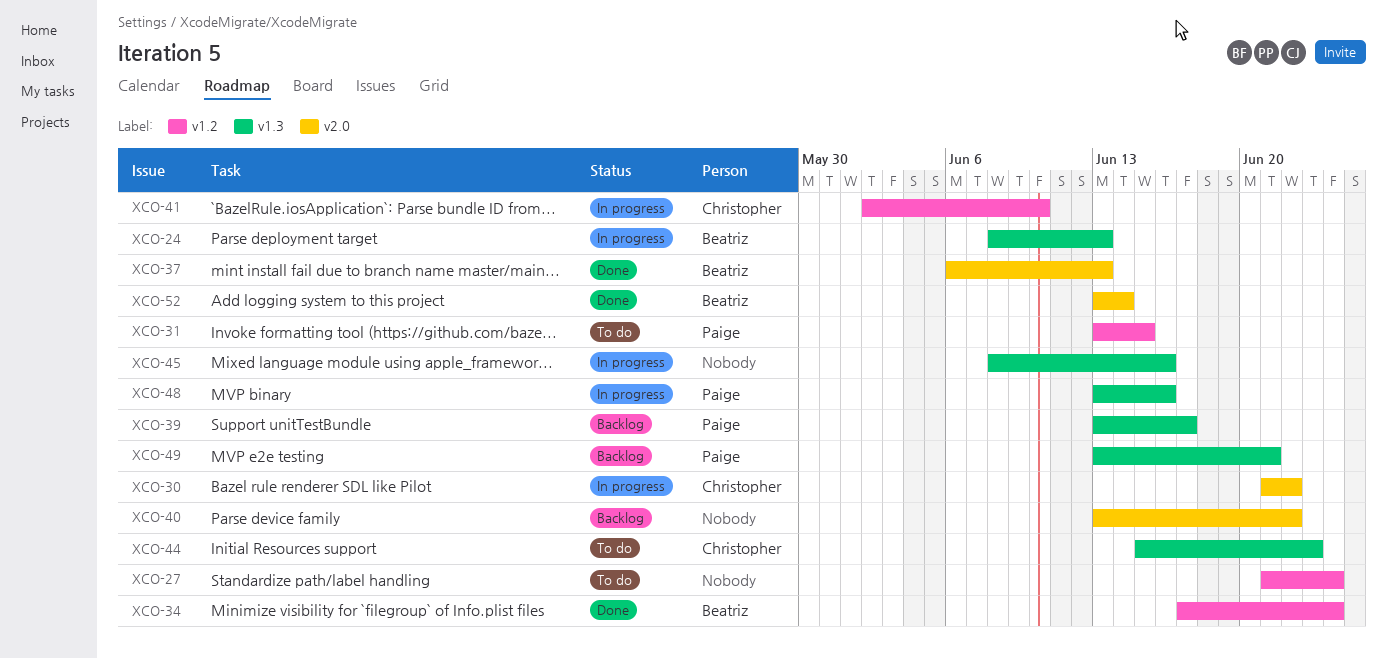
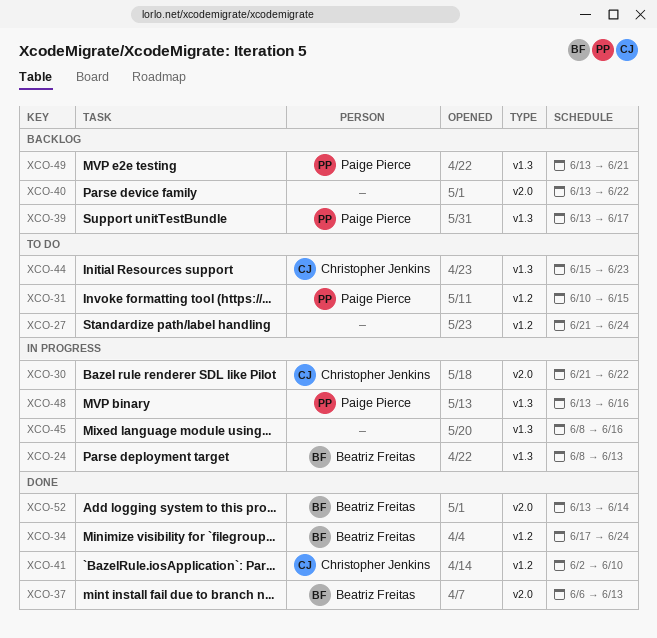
XCO-31, start: Jun 13 -> Jun 10
XCO-41, status: In progress -> Done

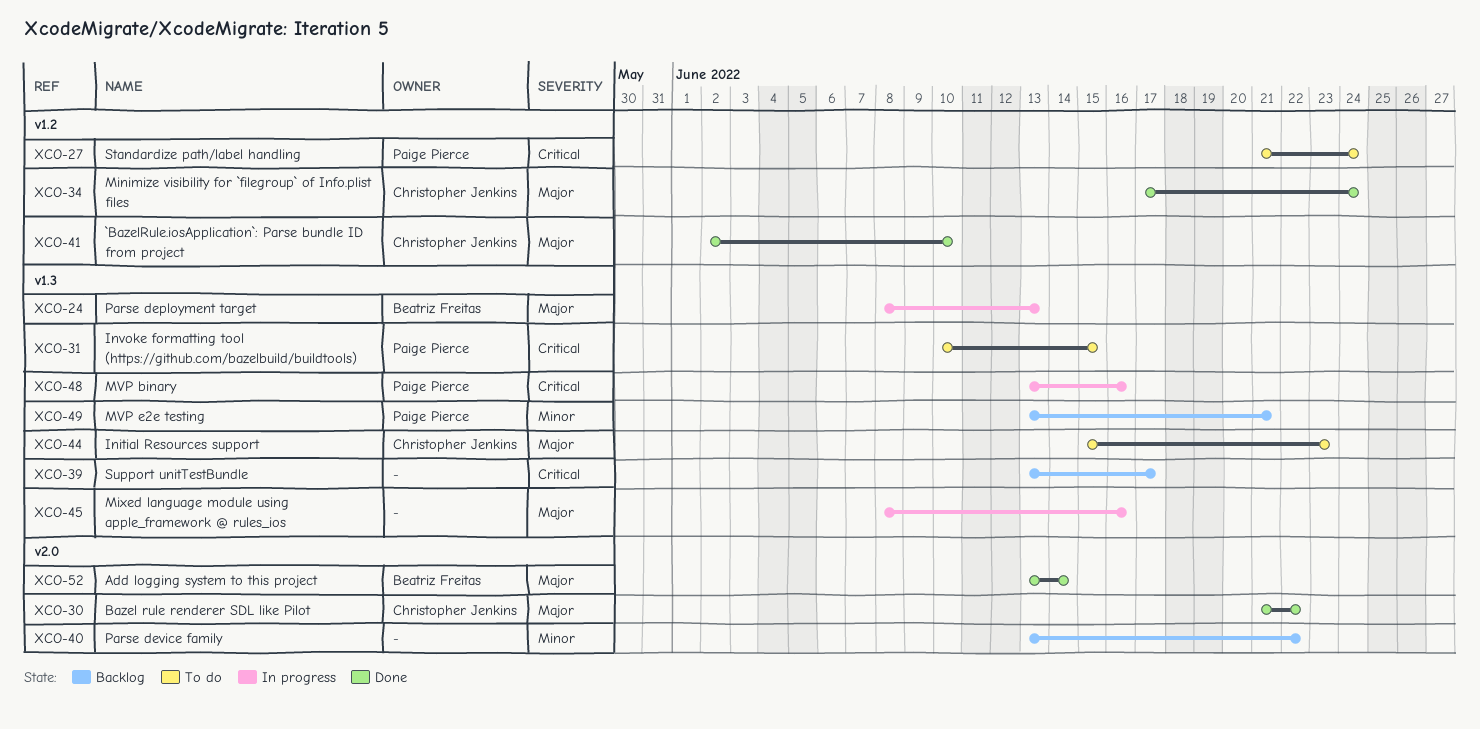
XCO-27, owner: none -> Paige Pierce
XCO-30, status: In progress -> Done
XCO-31, label: v1.2 -> v1.3
XCO-34, owner: Beatriz Freitas -> Christopher Jenkins
XCO-37: present -> none
XCO-39, owner: Paige Pierce -> none

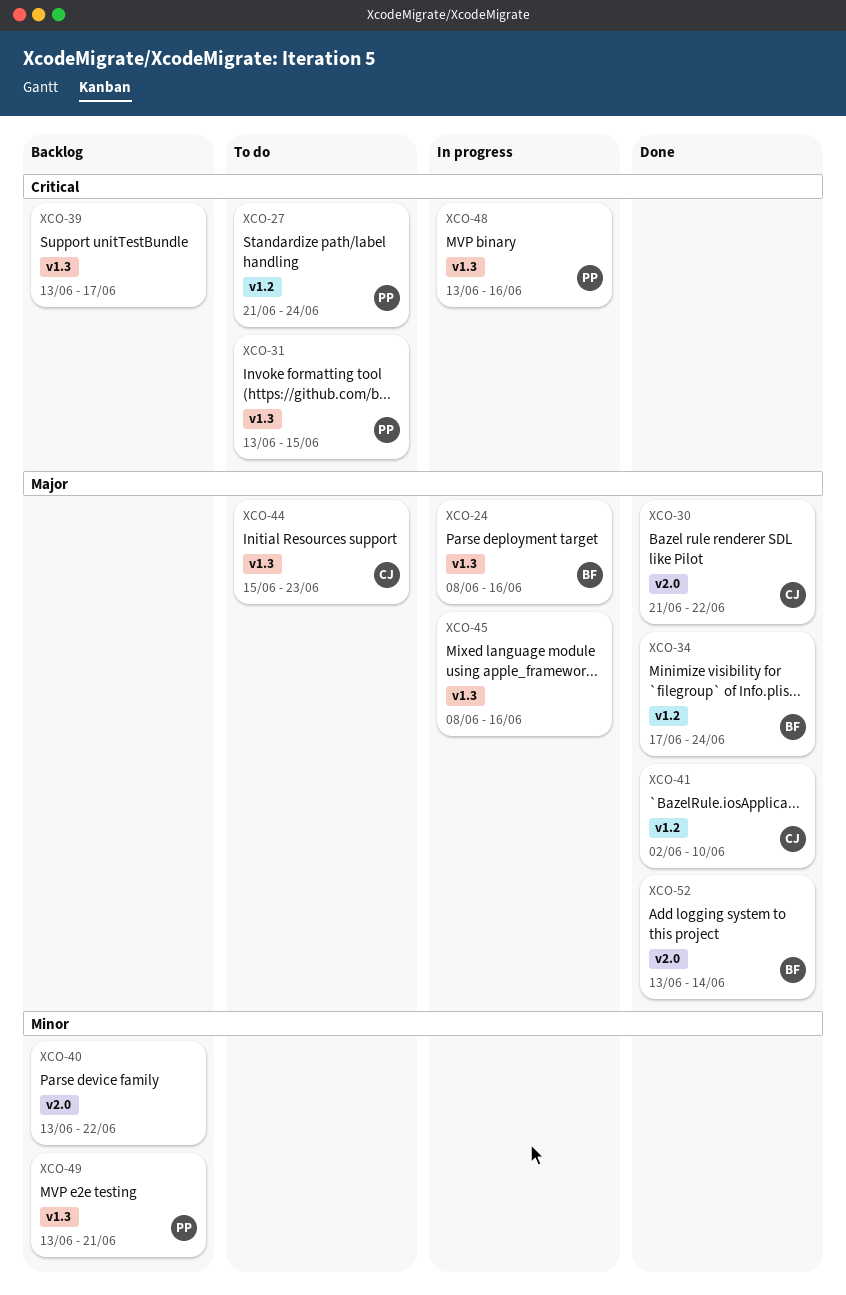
XCO-24, due: Jun 13 -> Jun 16
XCO-31, start: Jun 10 -> Jun 13
XCO-34, owner: Christopher Jenkins -> Beatriz Freitas

